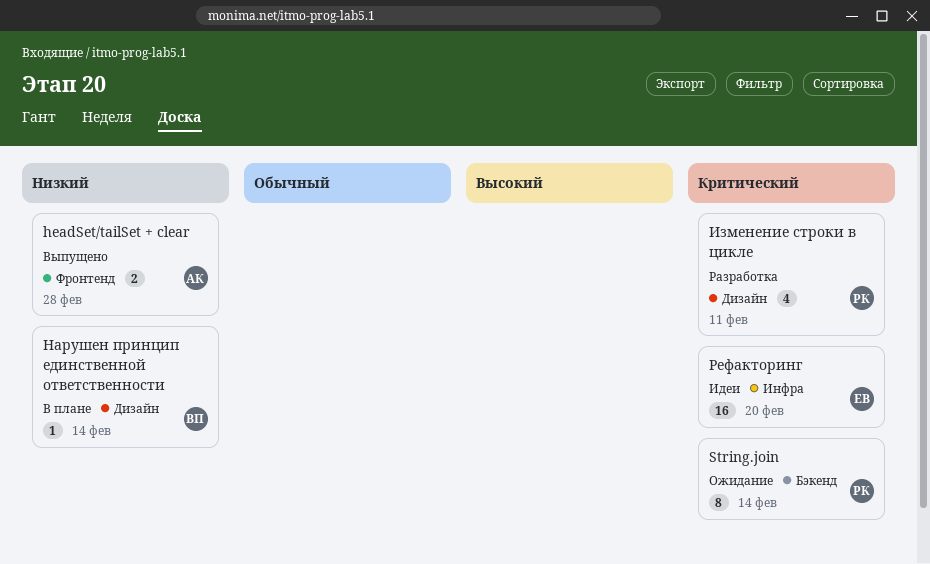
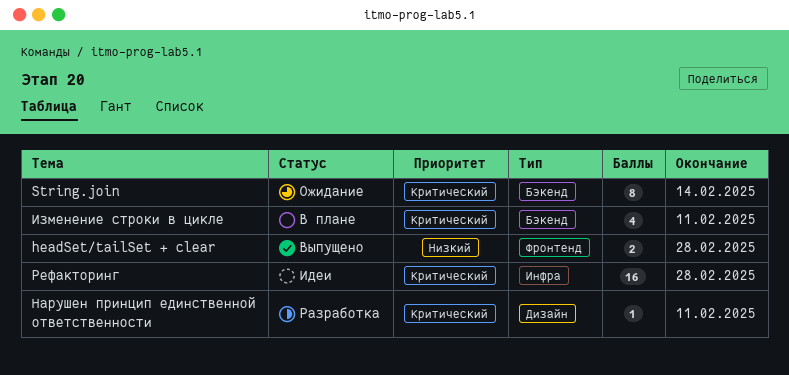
Изменение строки в цикле, status: Разработка -> В плане
Изменение строки в цикле, label: Дизайн -> Бэкенд
Нарушен принцип единственной ответственности, status: В плане -> Разработка
Нарушен принцип единственной ответственности, priority: Низкий -> Критический
Нарушен принцип единственной ответственности, due: Feb 14 -> Feb 11
Рефакторинг, due: Feb 20 -> Feb 28

